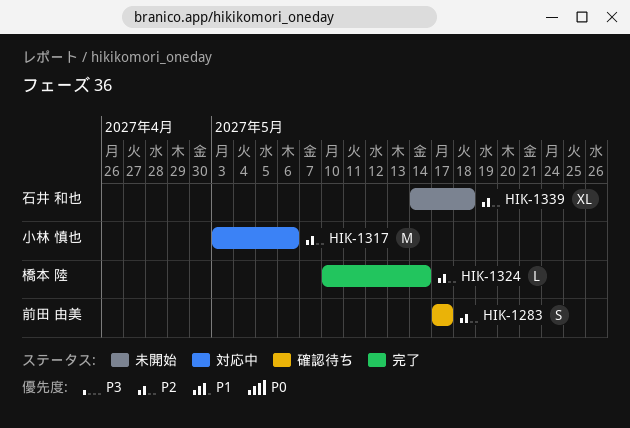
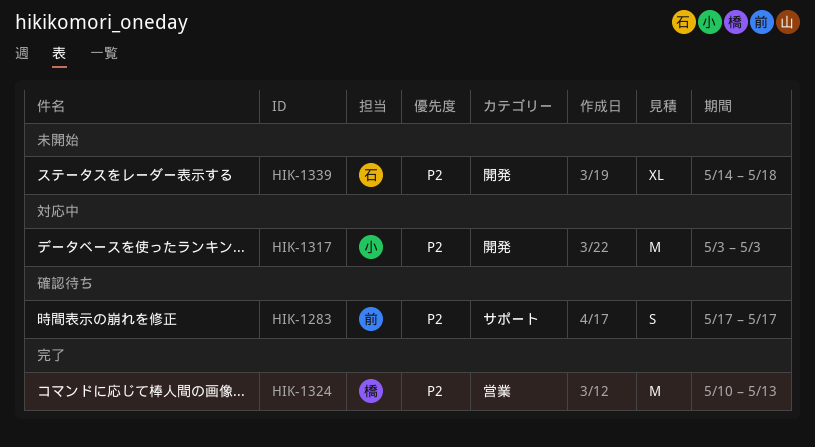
HIK-1317, due: May 6 -> May 3
HIK-1324, estimate: L -> M
HIK-1324, due: May 14 -> May 13

